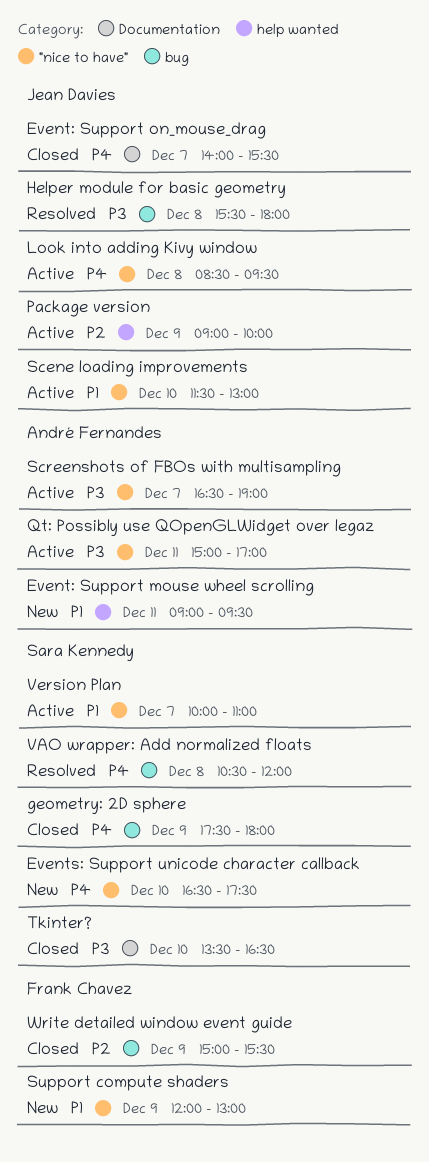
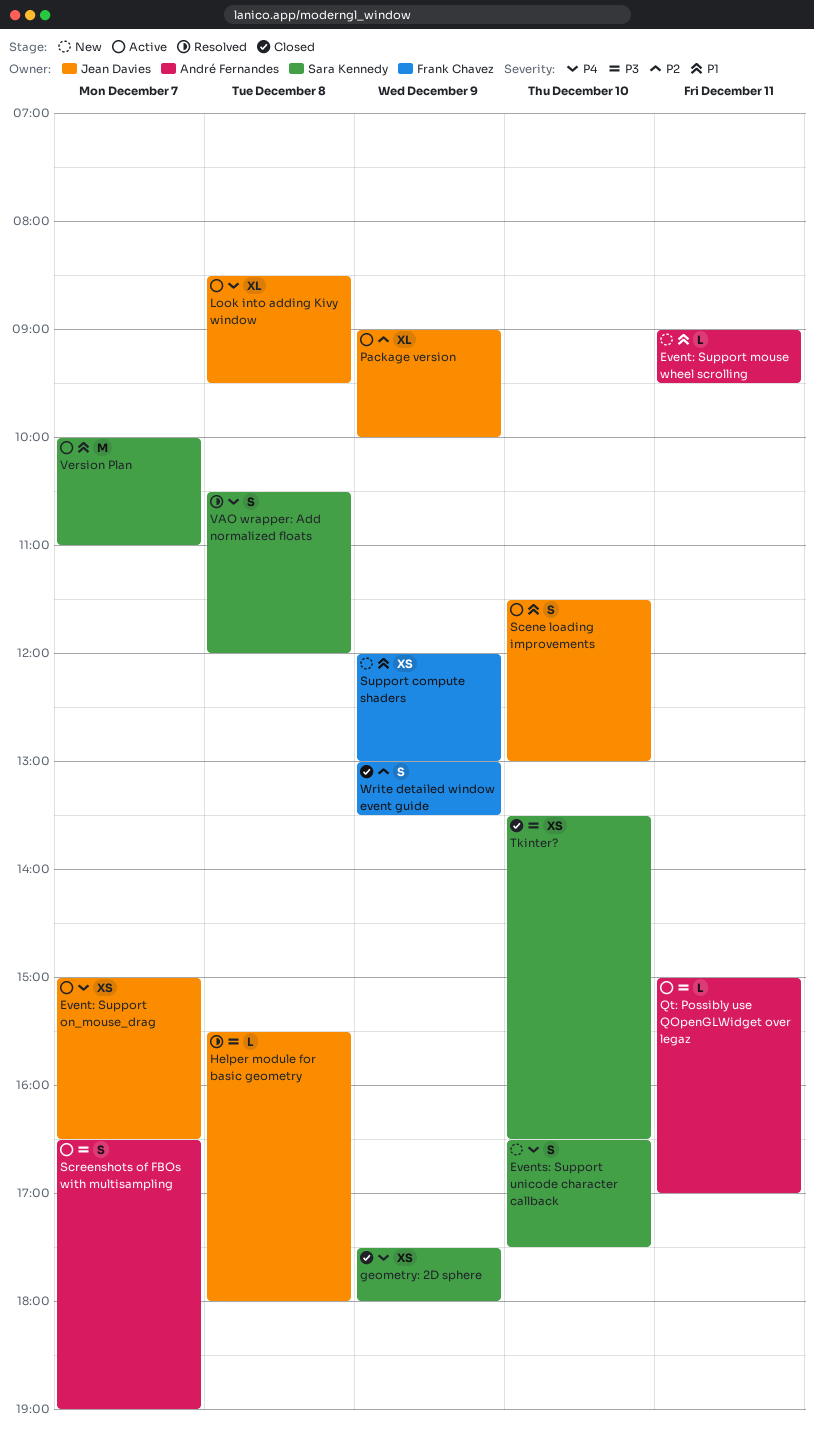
Event: Support on_mouse_drag, status: Closed -> Active
Event: Support on_mouse_drag, begins: 14:00 -> 15:00
Event: Support on_mouse_drag, ends: 15:30 -> 16:30
Write detailed window event guide, begins: 15:00 -> 13:00
Write detailed window event guide, ends: 15:30 -> 13:30

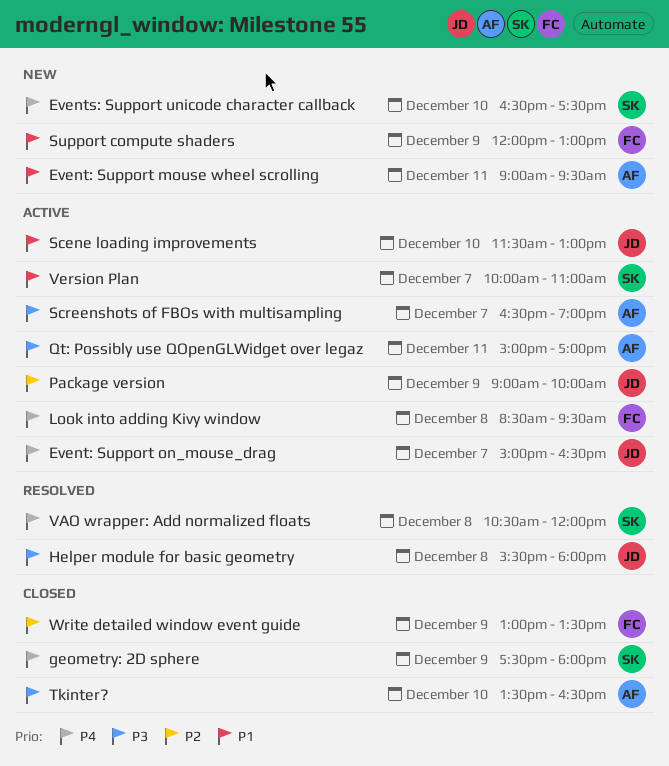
Look into adding Kivy window, owner: Jean Davies -> Frank Chavez
Tkinter?, owner: Sara Kennedy -> André Fernandes

